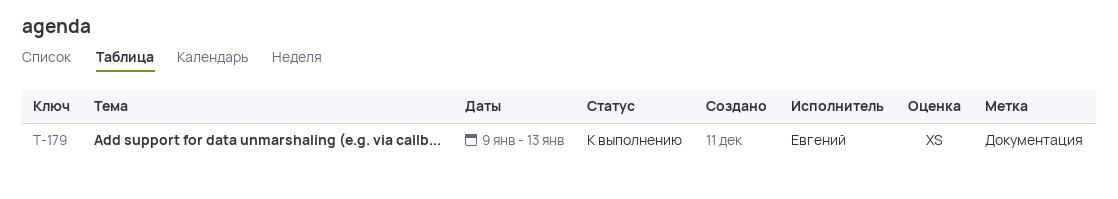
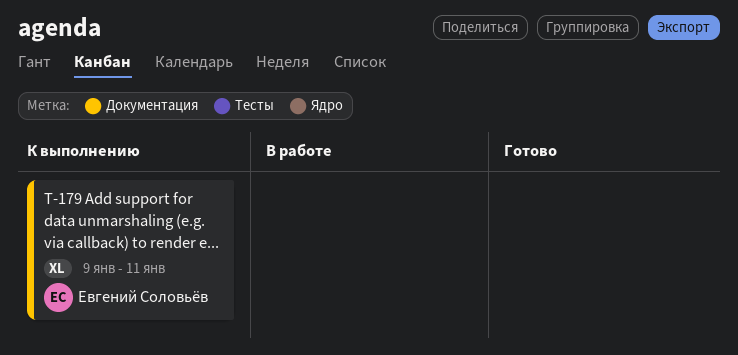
T-179, estimate: XS -> XL
T-179, due: Jan 13 -> Jan 11

